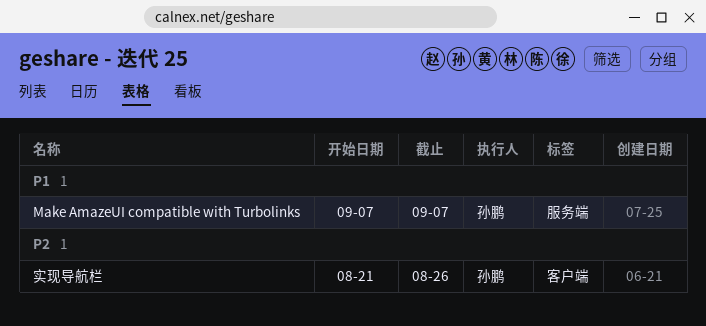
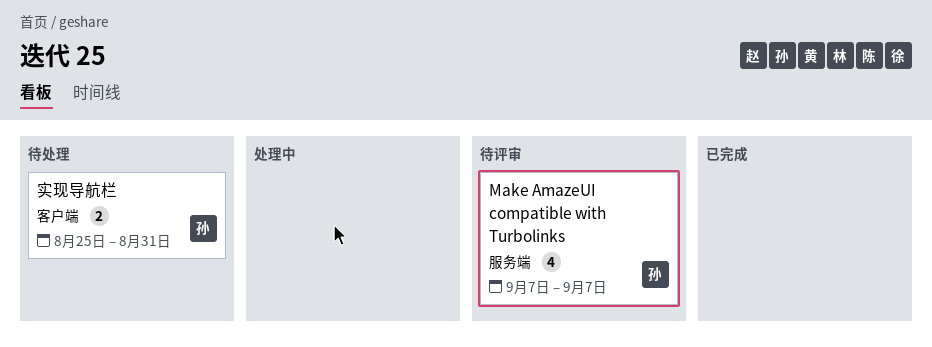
实现导航栏, start: Aug 21 -> Aug 25
实现导航栏, due: Aug 26 -> Aug 31

